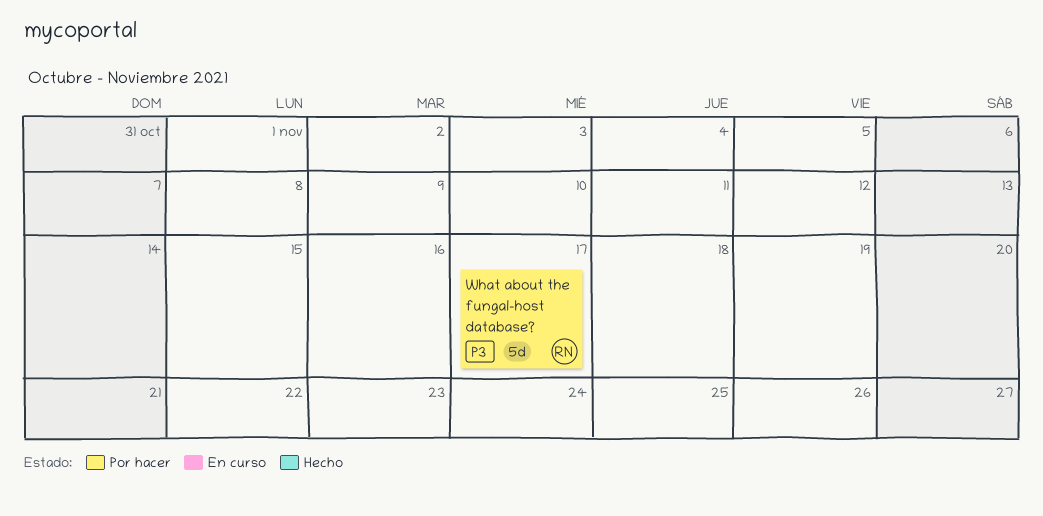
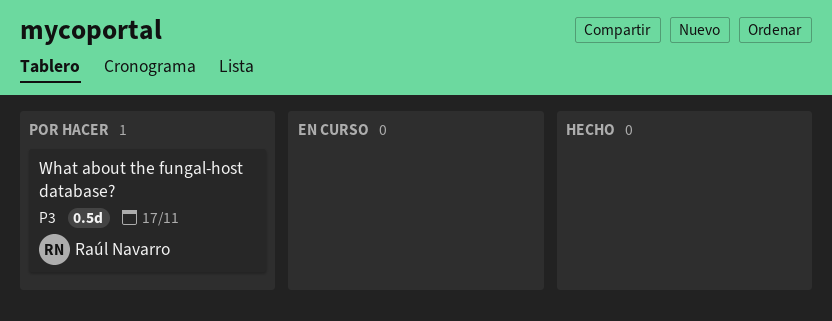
What about the fungal-host database?, estimate: 5d -> 0.5d

